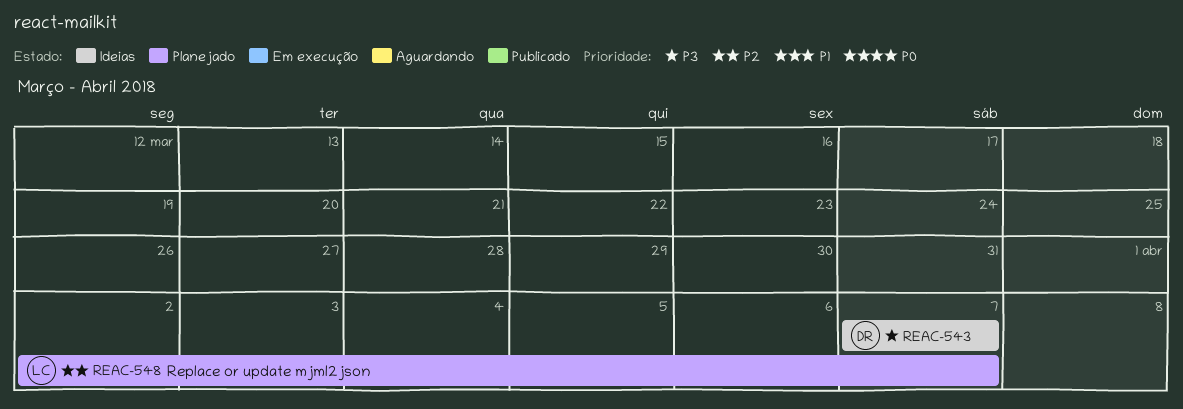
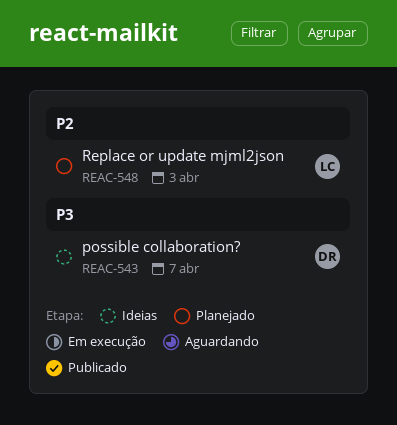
REAC-548, due: Apr 7 -> Apr 3

